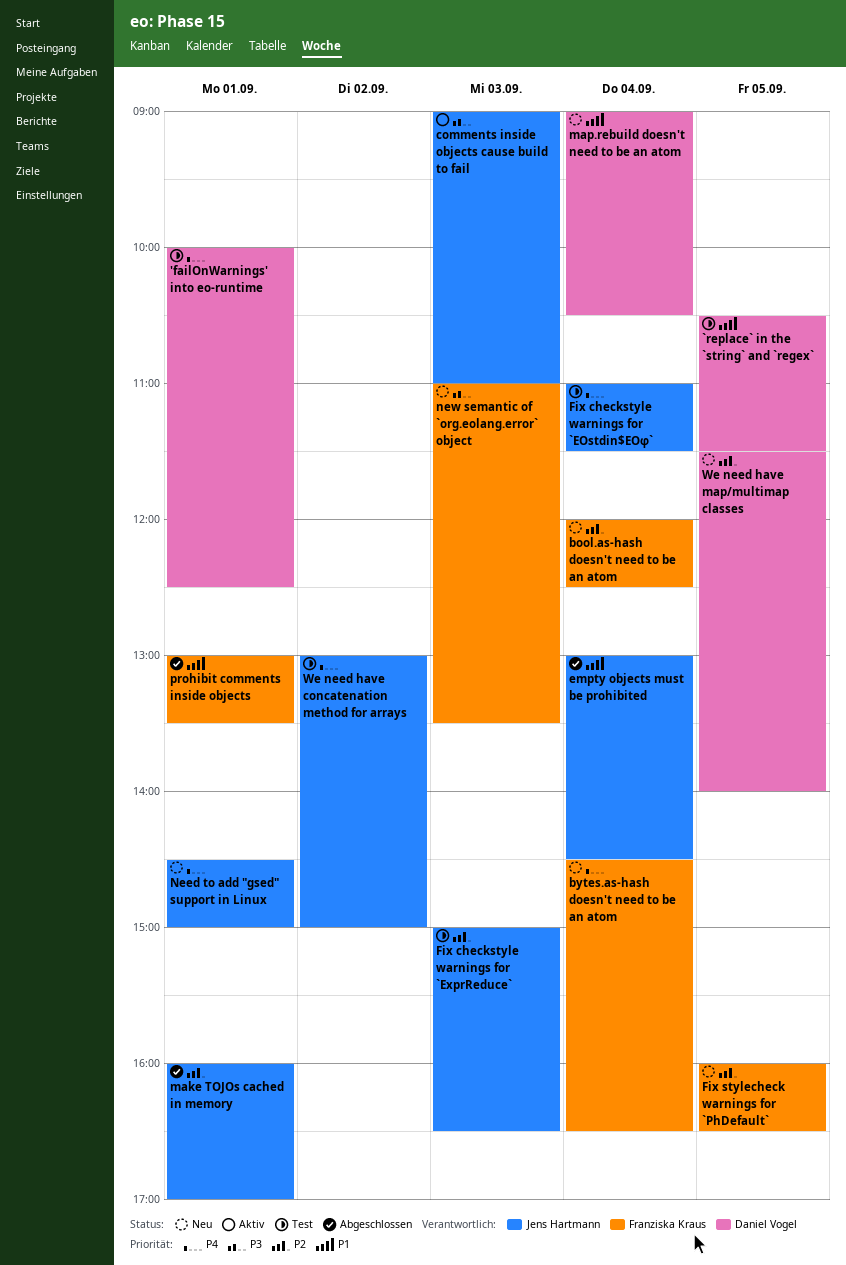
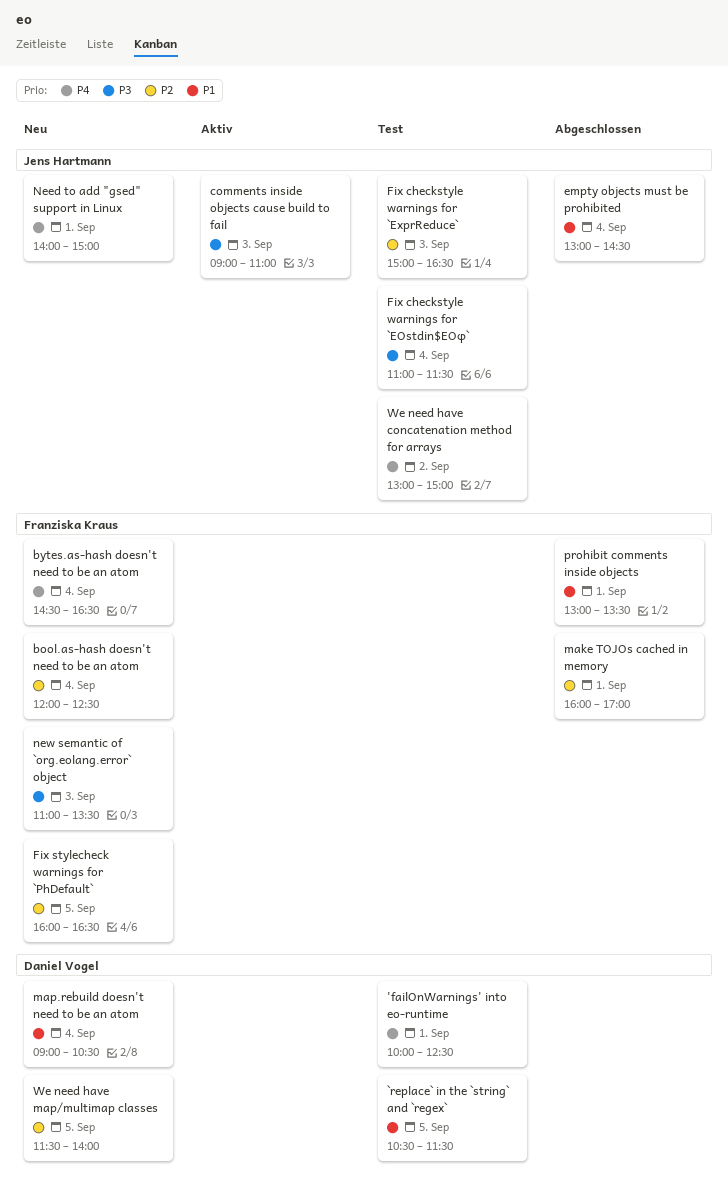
Fix checkstyle warnings for `EOstdin$EOφ`, priority: P4 -> P3
make TOJOs cached in memory, owner: Jens Hartmann -> Franziska Kraus
Need to add "gsed" support in Linux, begins: 14:30 -> 14:00

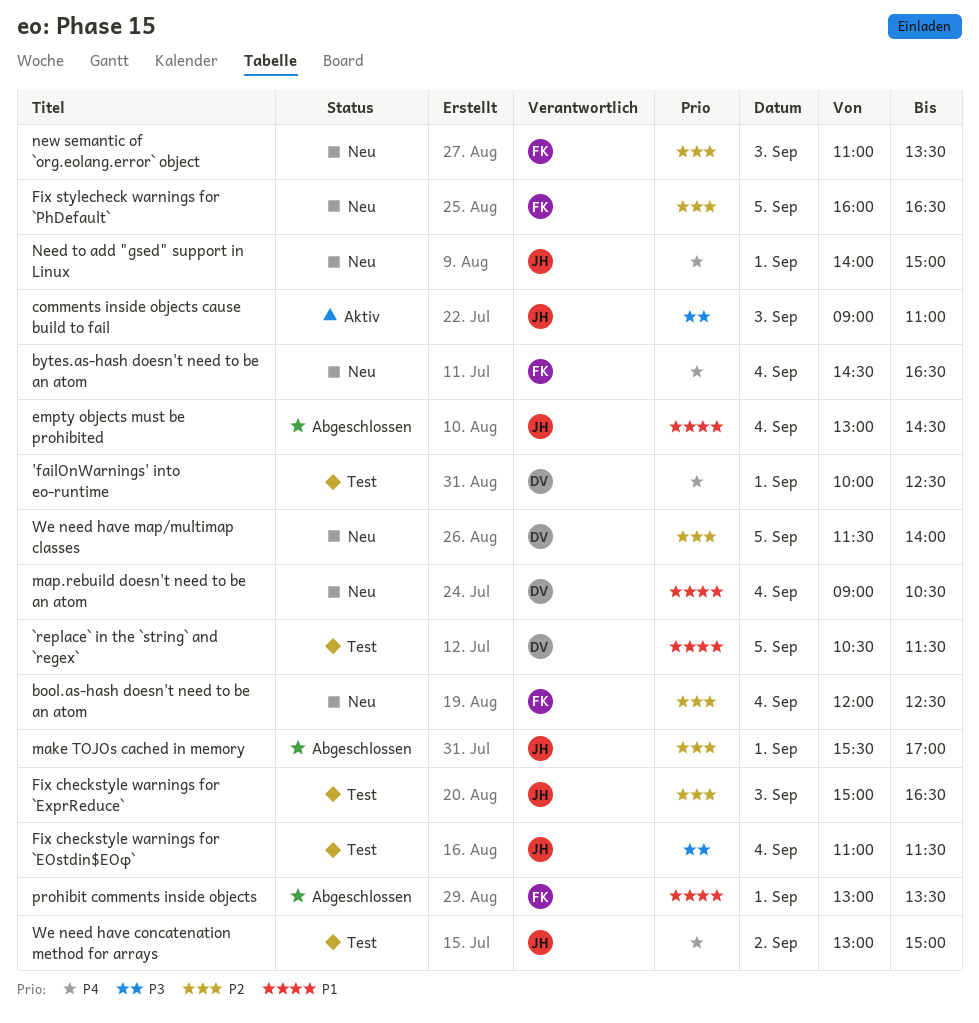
make TOJOs cached in memory, owner: Franziska Kraus -> Jens Hartmann
make TOJOs cached in memory, begins: 16:00 -> 15:30
new semantic of `org.eolang.error` object, priority: P3 -> P2

